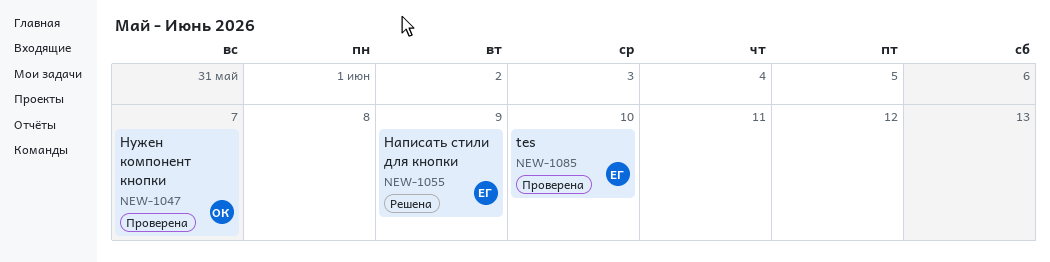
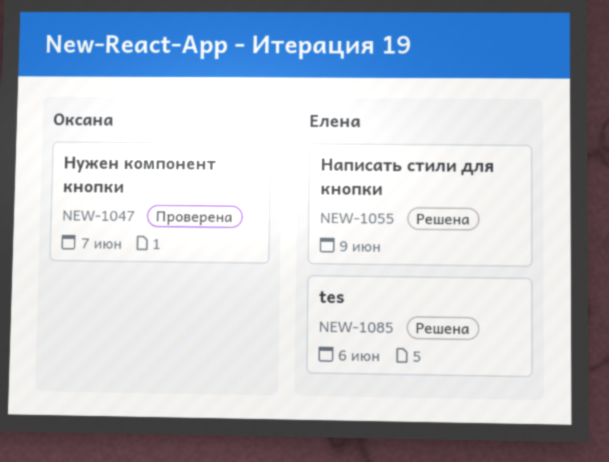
NEW-1085, status: Проверена -> Решена
NEW-1085, due: Jun 10 -> Jun 6

